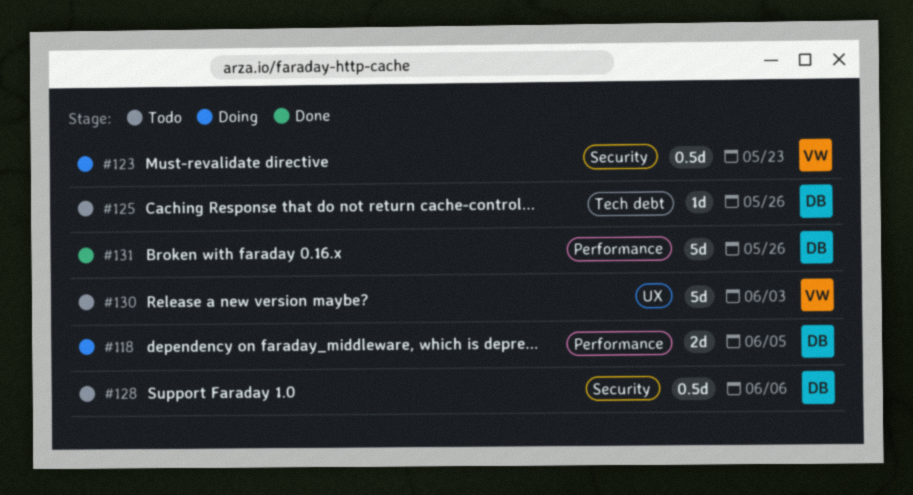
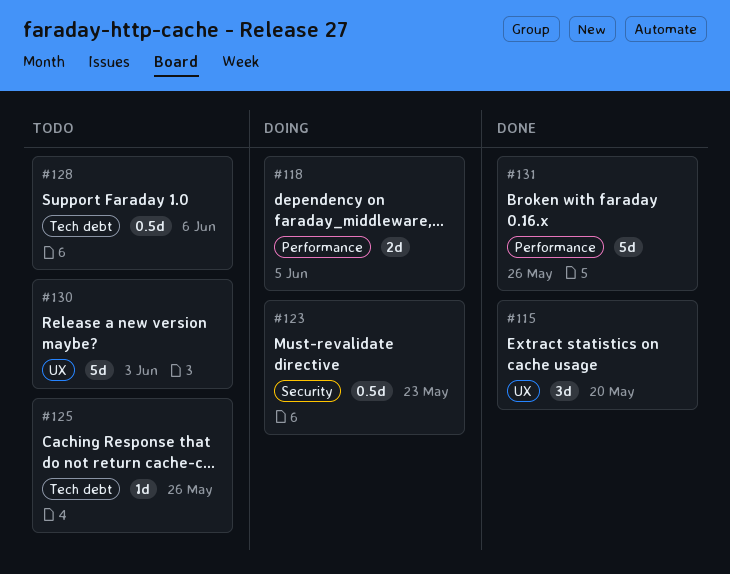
#115: none -> present
#128, label: Security -> Tech debt

